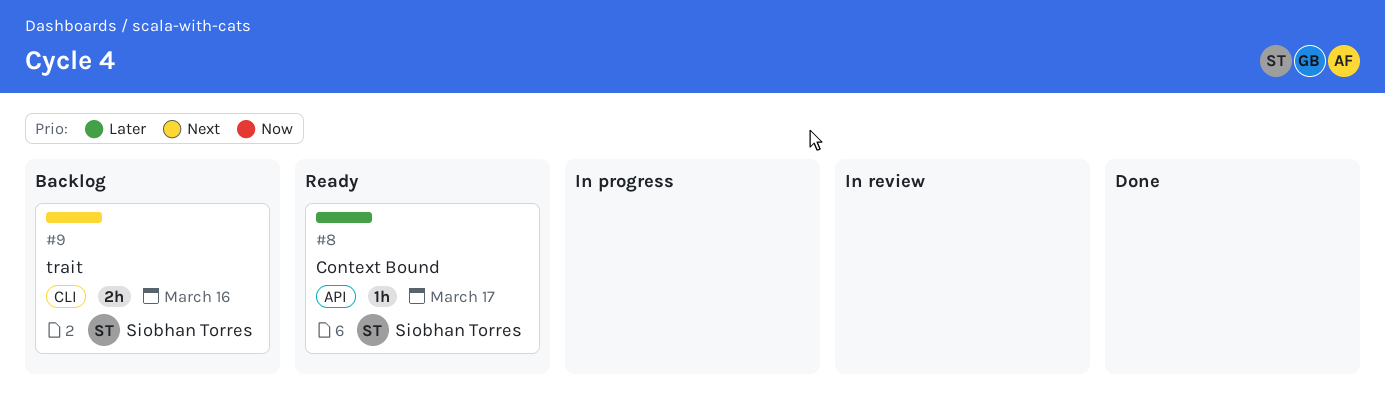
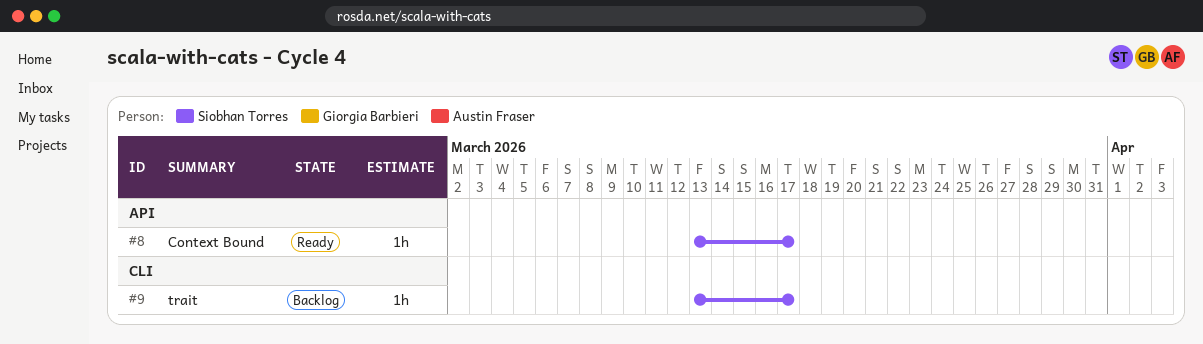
#9, estimate: 2h -> 1h
#9, due: Mar 16 -> Mar 17

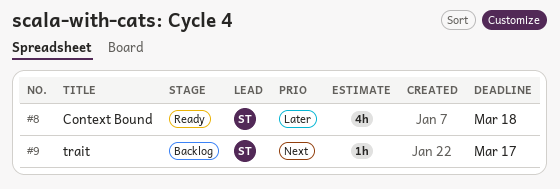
#8, estimate: 1h -> 4h
#8, due: Mar 17 -> Mar 18

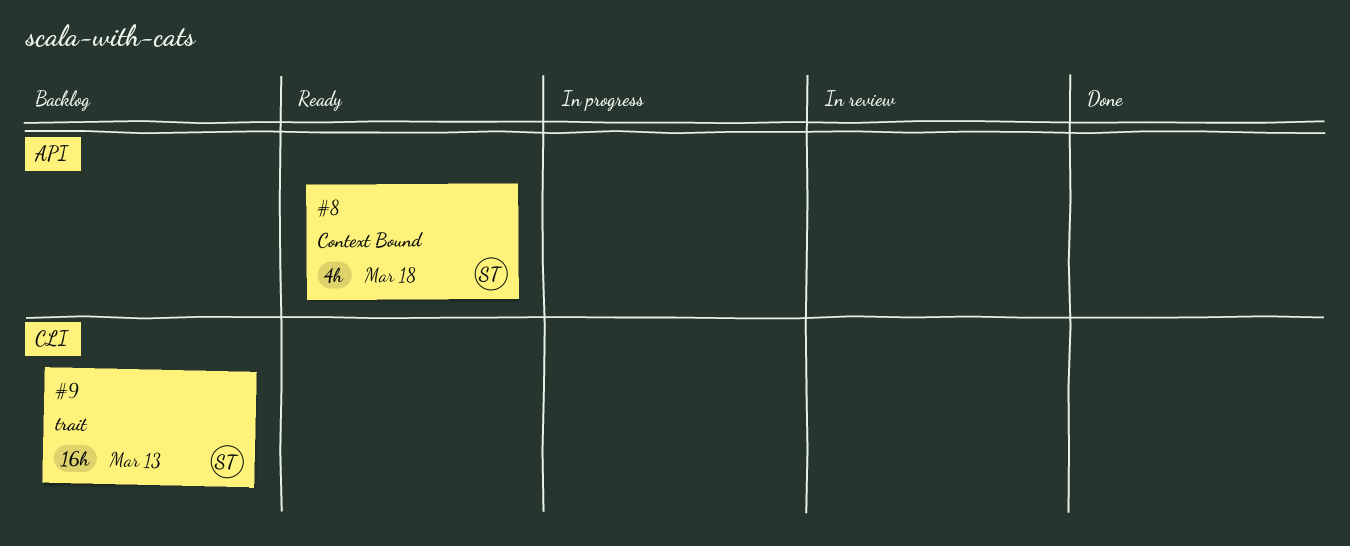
#9, estimate: 1h -> 16h
#9, due: Mar 17 -> Mar 13

